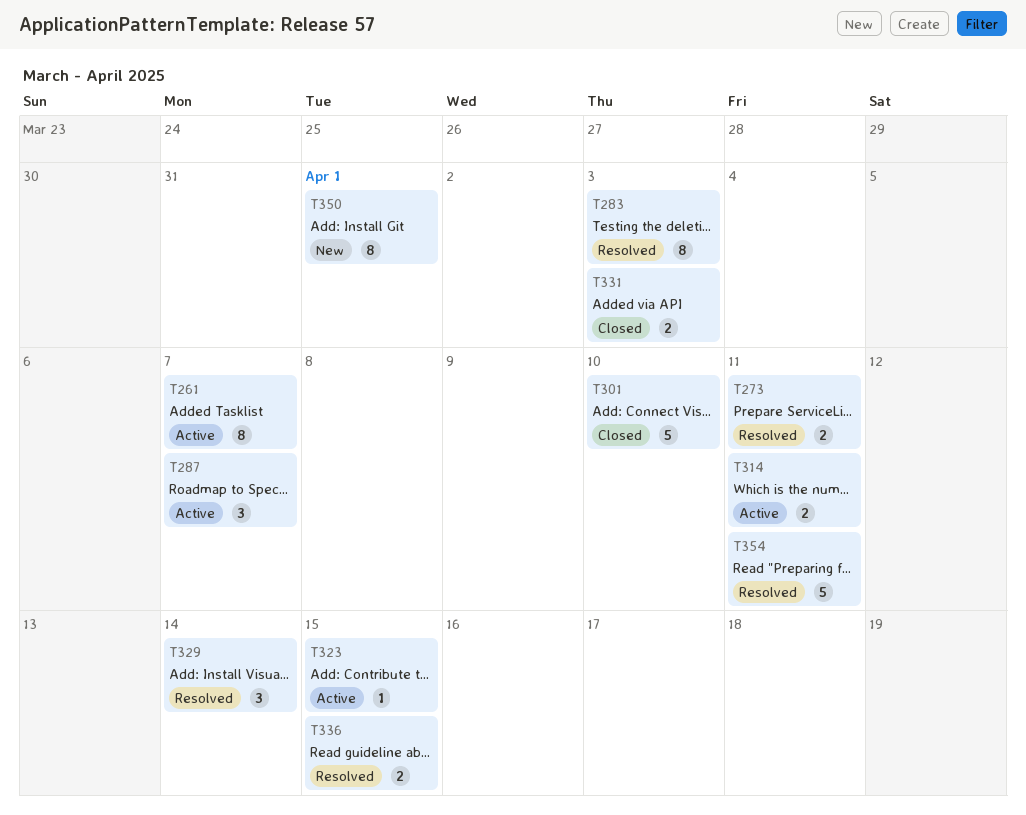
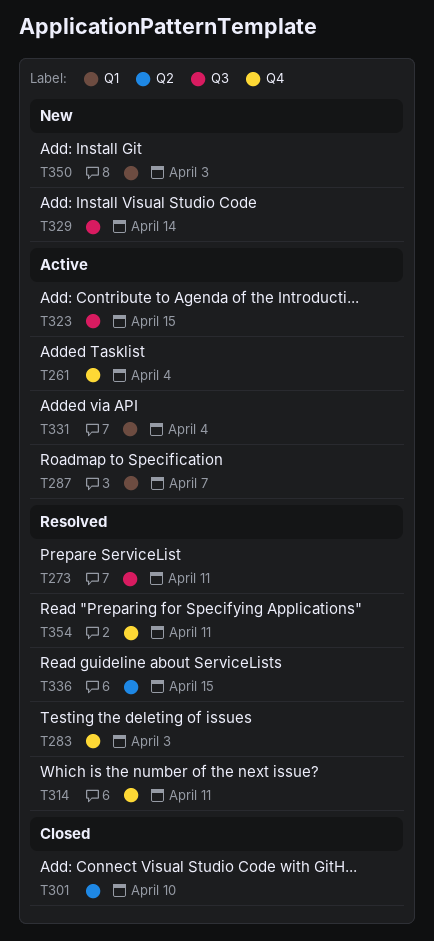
T261, due: Apr 7 -> Apr 4
T314, status: Active -> Resolved
T329, status: Resolved -> New
T331, status: Closed -> Active
T331, due: Apr 3 -> Apr 4
T350, due: Apr 1 -> Apr 3

